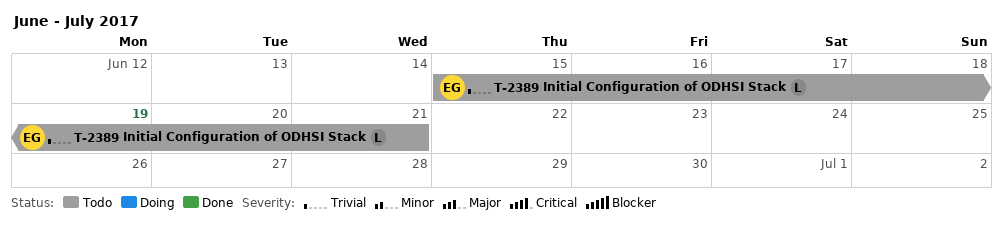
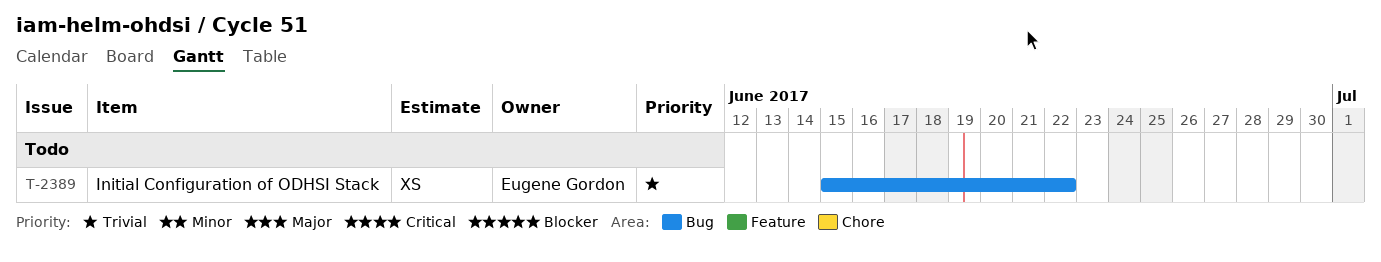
T-2389, estimate: L -> XS
T-2389, due: Jun 21 -> Jun 22

